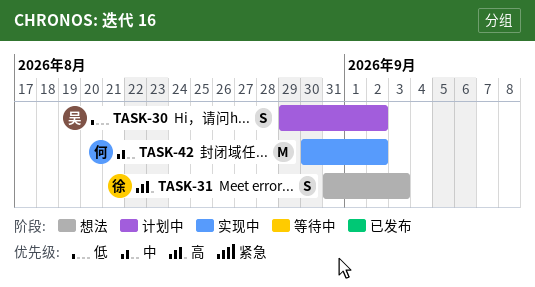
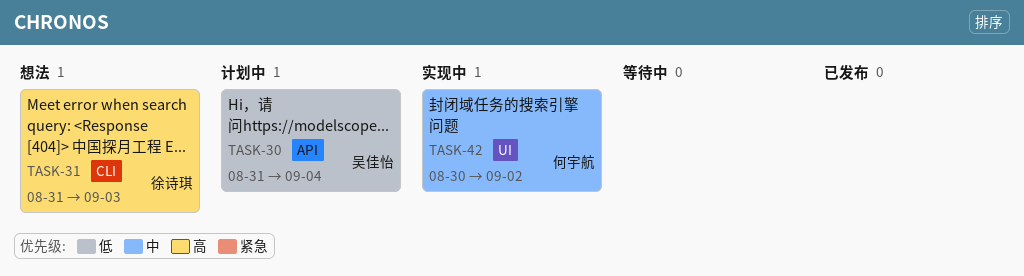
TASK-30, start: Aug 29 -> Aug 31
TASK-30, due: Sep 2 -> Sep 4

